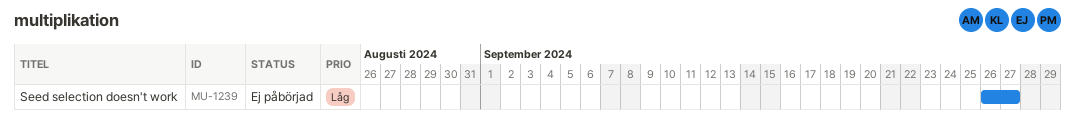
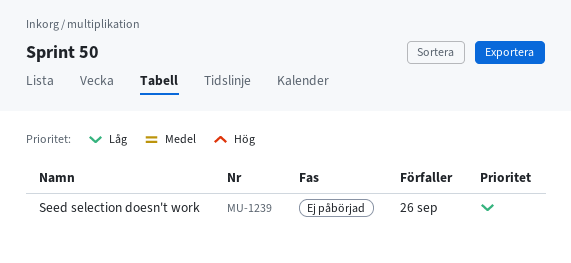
MU-1239, due: Sep 27 -> Sep 26

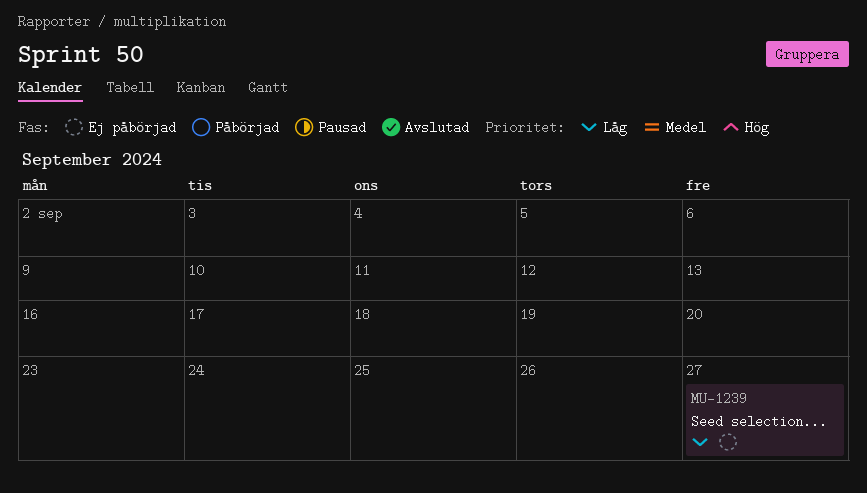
MU-1239, due: Sep 26 -> Sep 27

